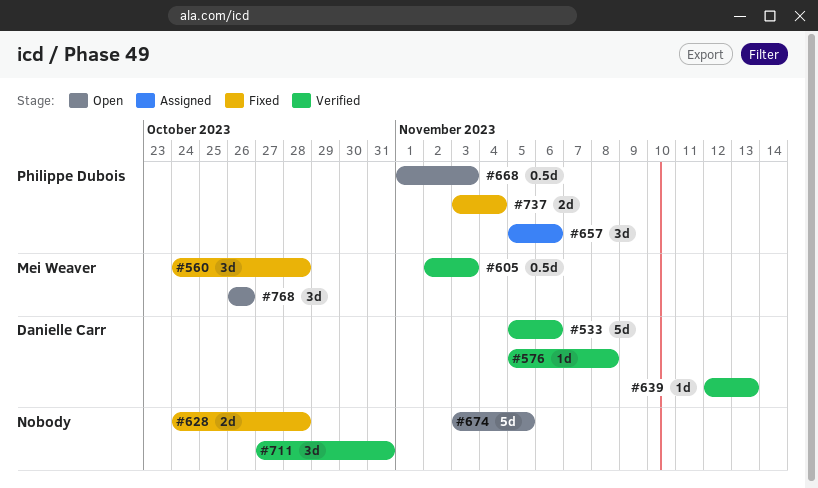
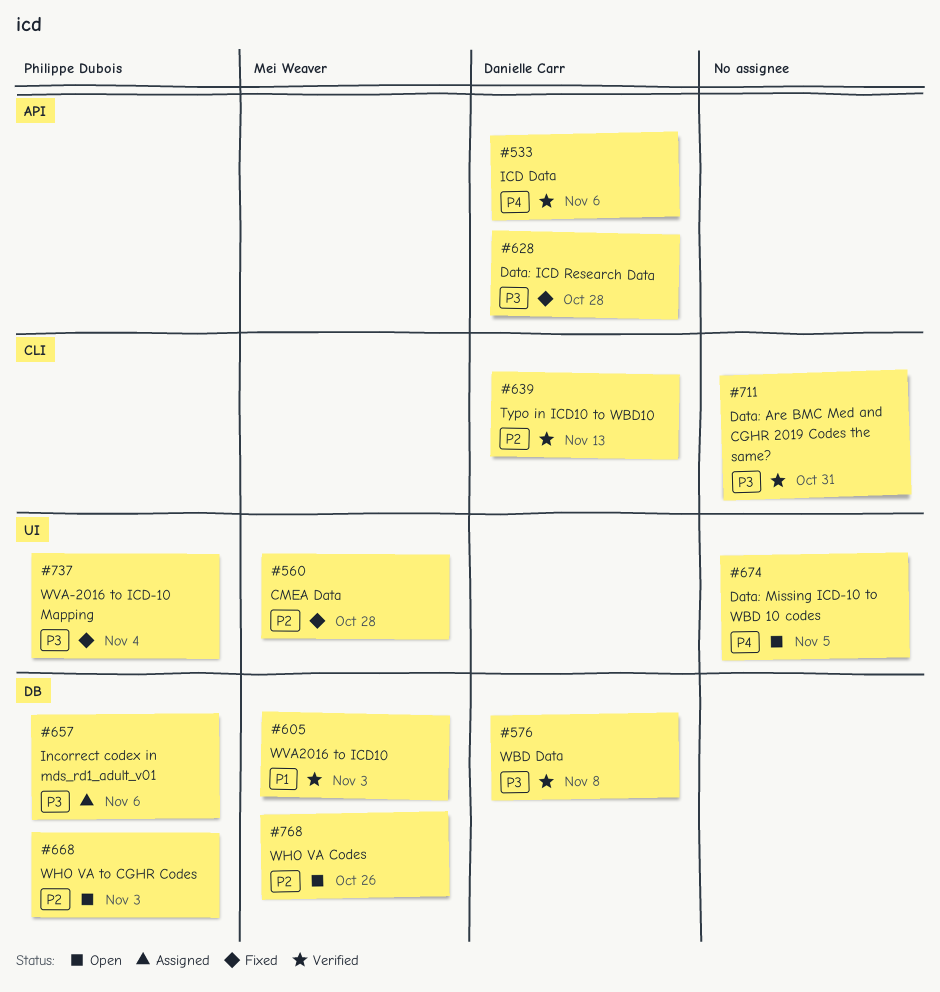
#628, owner: none -> Danielle Carr

